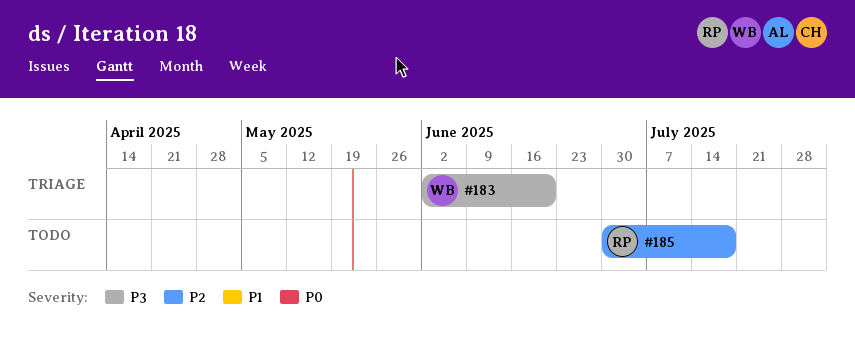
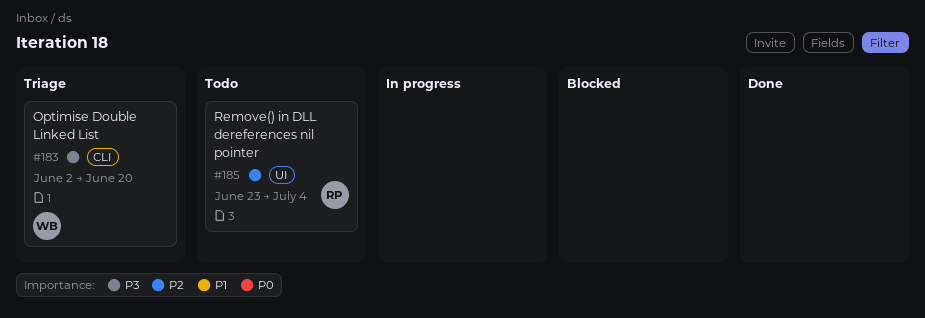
#185, start: Jun 30 -> Jun 23
#185, due: Jul 18 -> Jul 4

